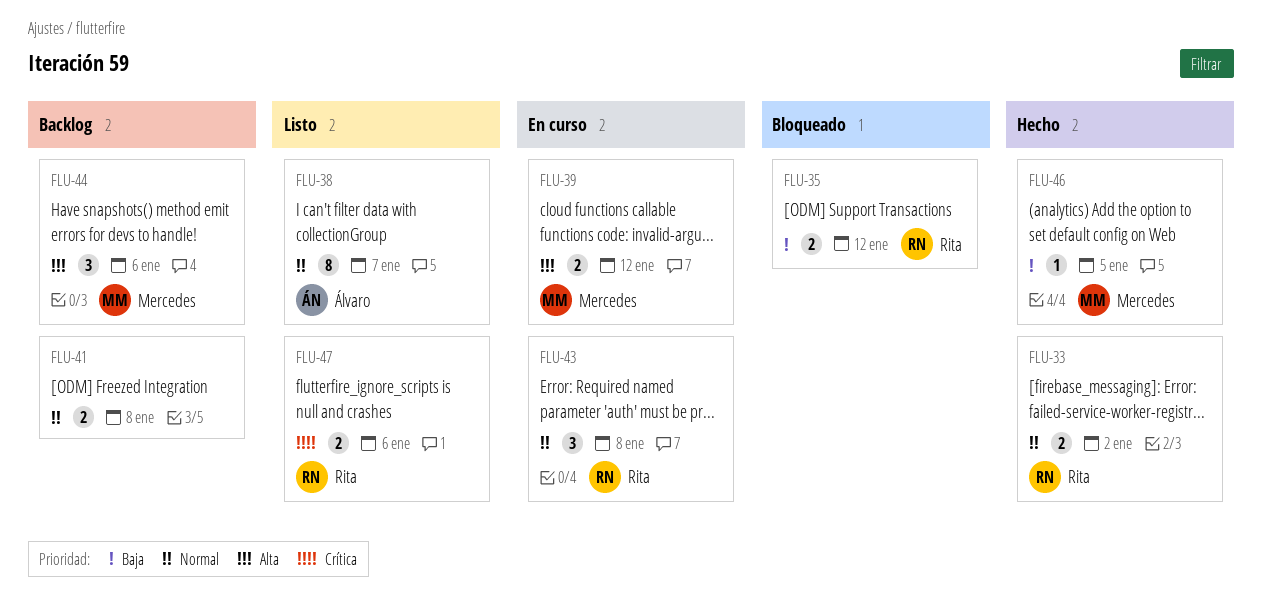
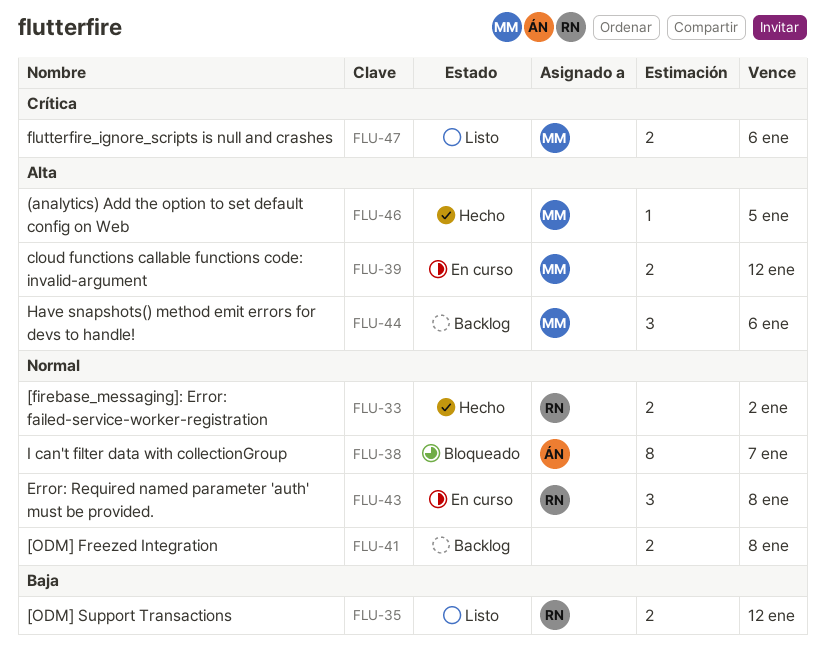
FLU-35, status: Bloqueado -> Listo
FLU-38, status: Listo -> Bloqueado
FLU-46, priority: Baja -> Alta
FLU-47, owner: Rita -> Mercedes

